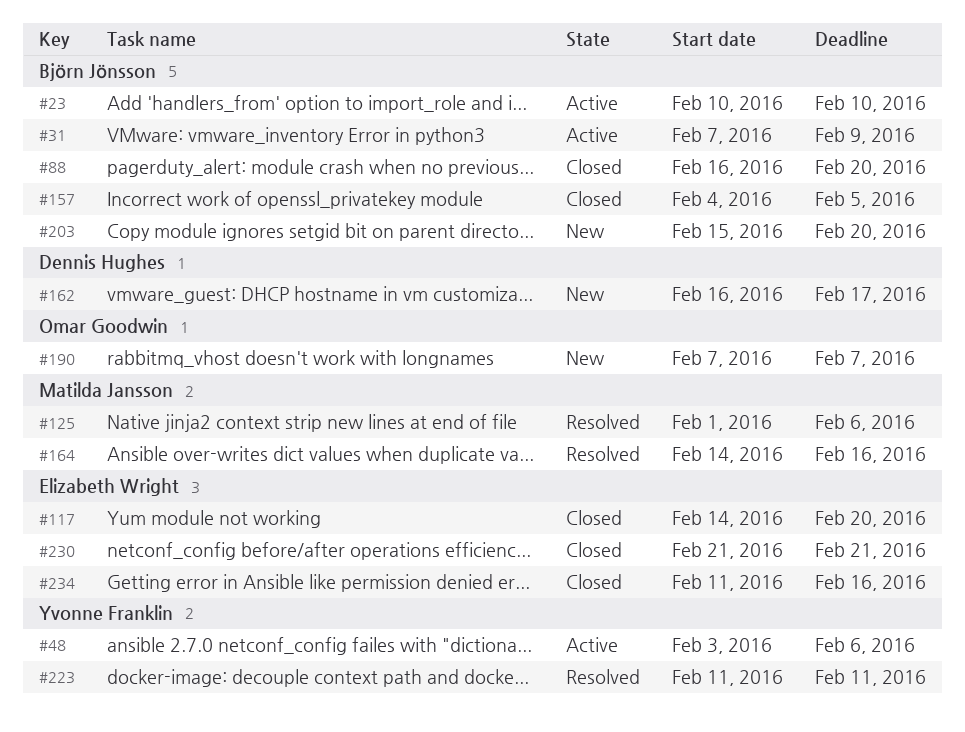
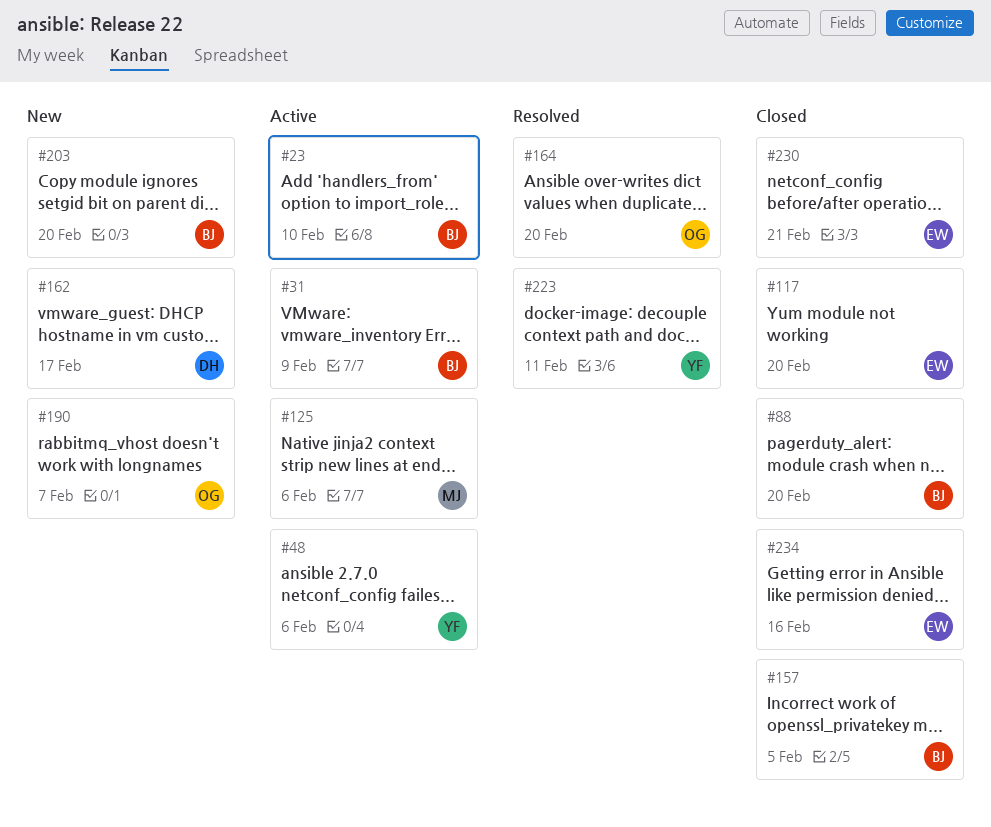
#125, status: Resolved -> Active
#164, owner: Matilda Jansson -> Omar Goodwin
#164, due: Feb 16 -> Feb 20

